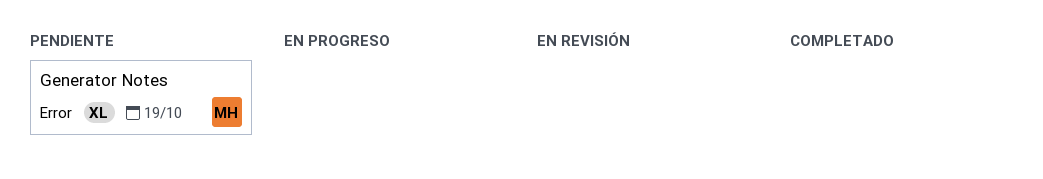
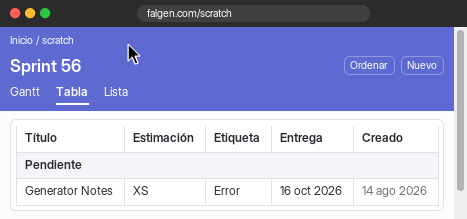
Generator Notes, estimate: XL -> XS
Generator Notes, due: Oct 19 -> Oct 16

